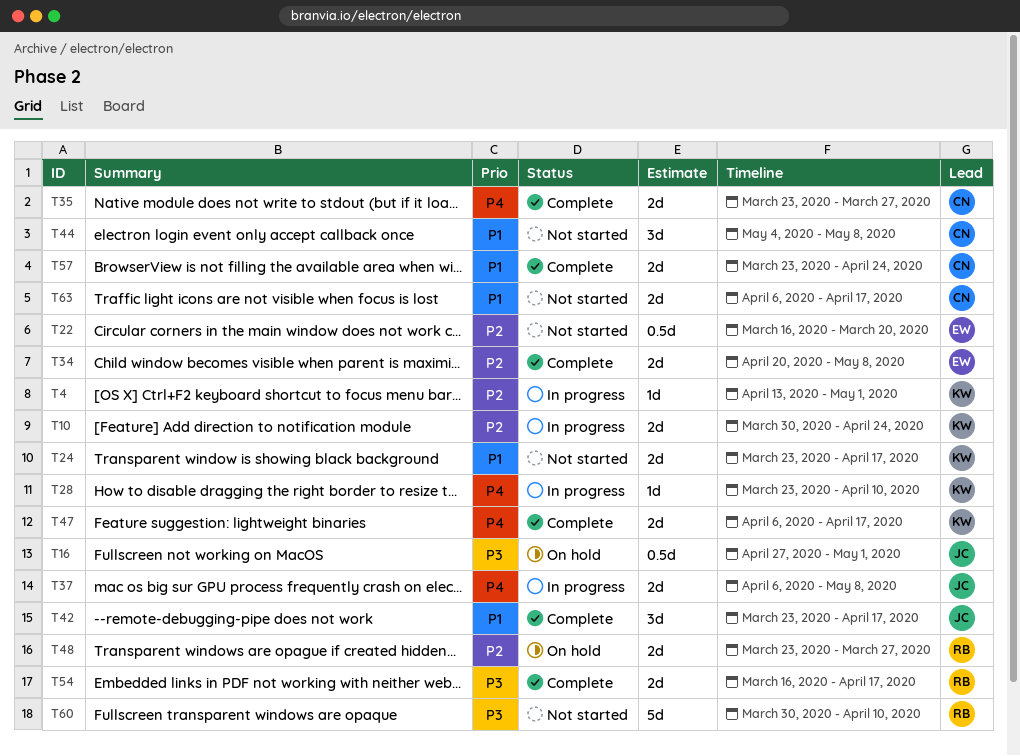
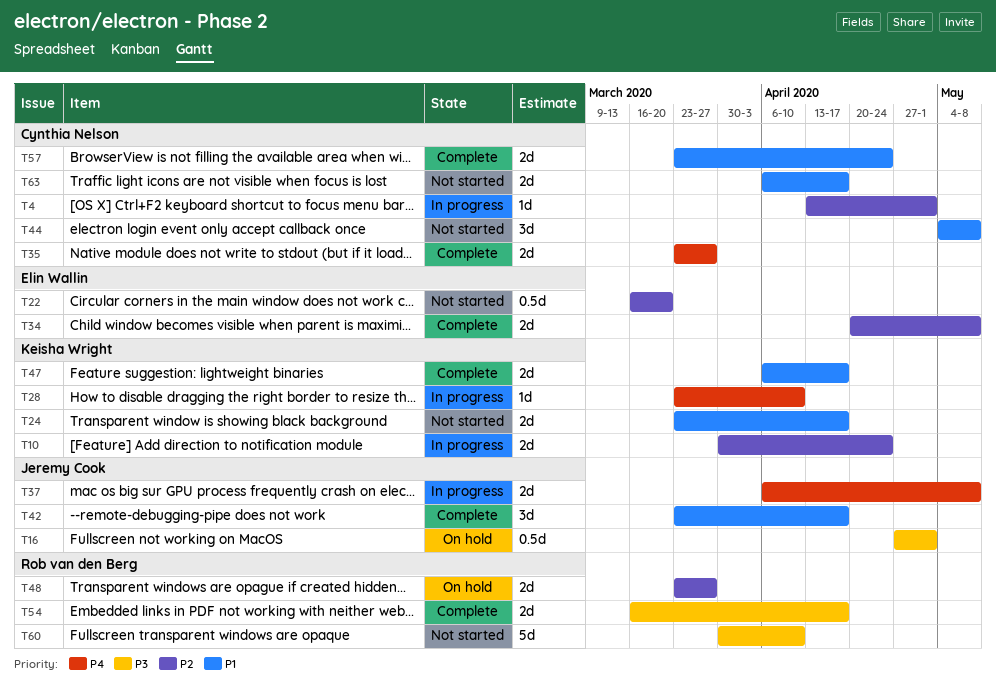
T4, owner: Keisha Wright -> Cynthia Nelson
T47, priority: P4 -> P1

